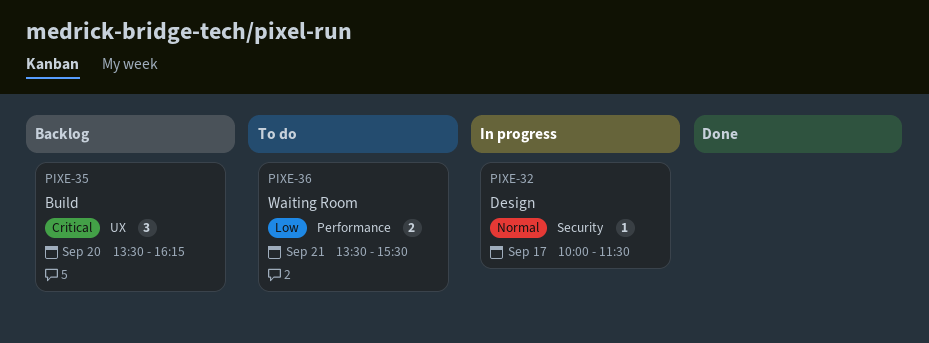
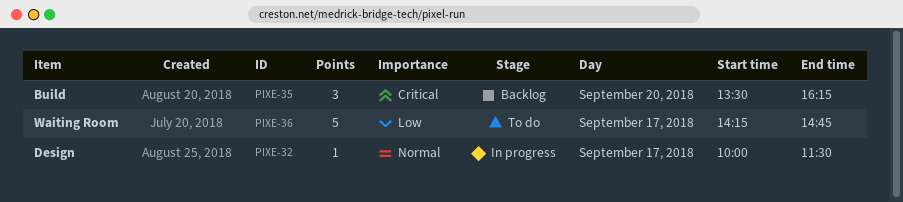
PIXE-36, estimate: 2 -> 5
PIXE-36, day: Sep 21 -> Sep 17
PIXE-36, begins: 13:30 -> 14:15
PIXE-36, ends: 15:30 -> 14:45

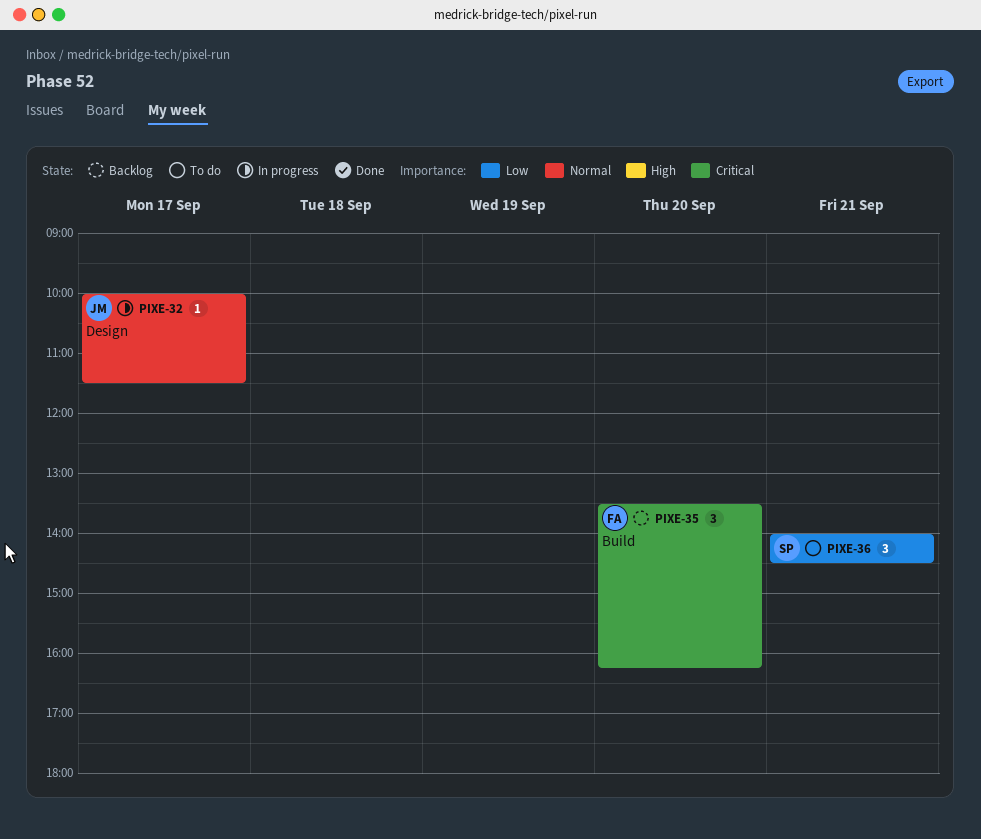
PIXE-36, estimate: 5 -> 3
PIXE-36, day: Sep 17 -> Sep 21
PIXE-36, begins: 14:15 -> 14:00
PIXE-36, ends: 14:45 -> 14:30

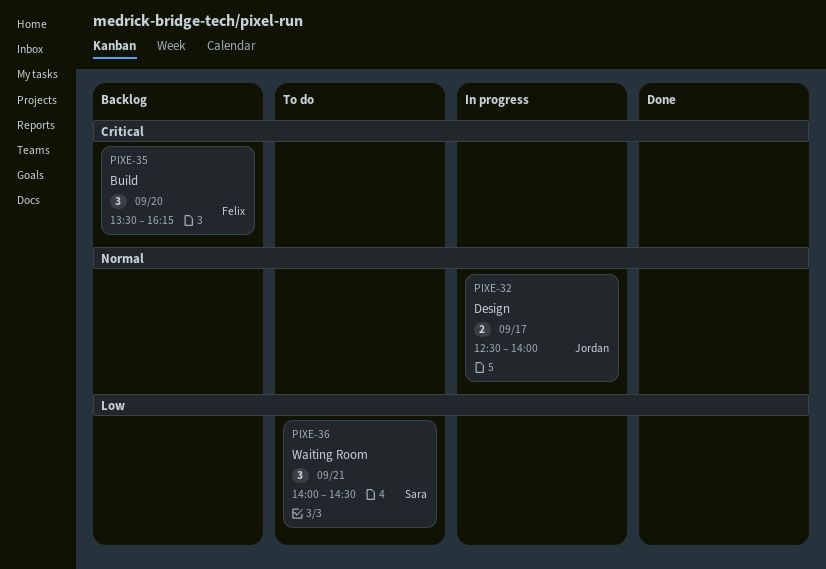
PIXE-32, estimate: 1 -> 2
PIXE-32, begins: 10:00 -> 12:30
PIXE-32, ends: 11:30 -> 14:00

